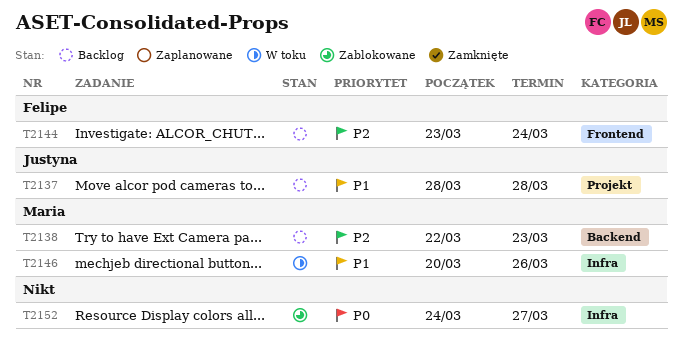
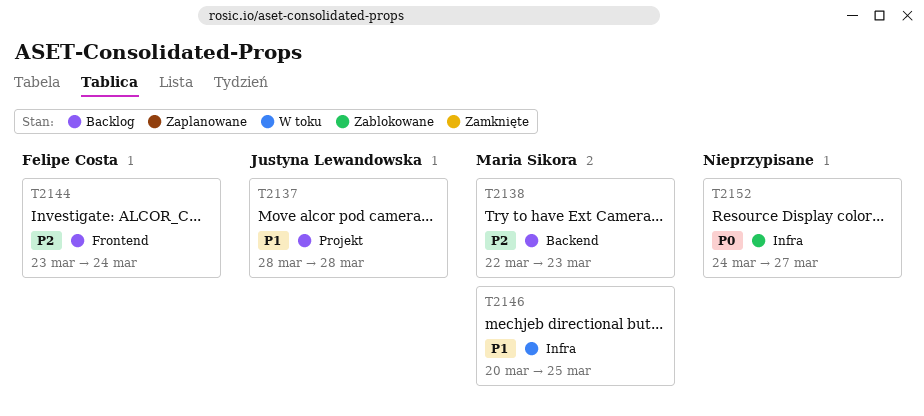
T2146, due: Mar 26 -> Mar 25

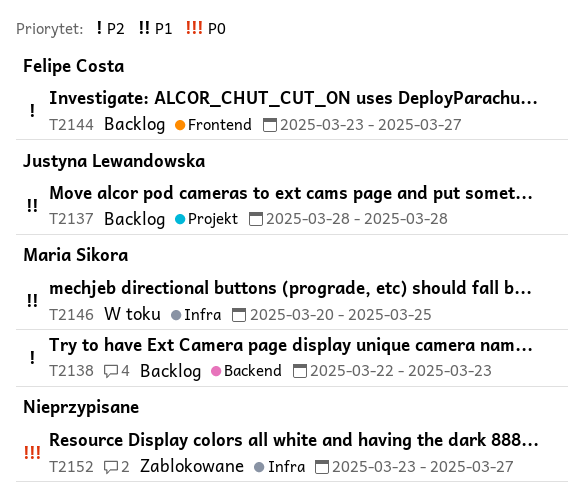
T2144, due: Mar 24 -> Mar 27
T2152, start: Mar 24 -> Mar 23

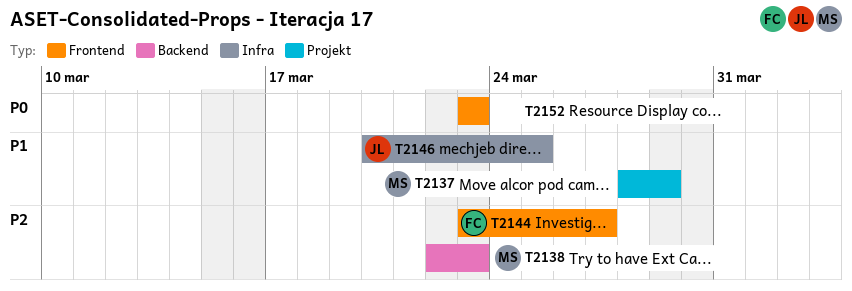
T2137, owner: Justyna Lewandowska -> Maria Sikora
T2137, due: Mar 28 -> Mar 29
T2146, owner: Maria Sikora -> Justyna Lewandowska
T2152, label: Infra -> Frontend
T2152, due: Mar 27 -> Mar 23

